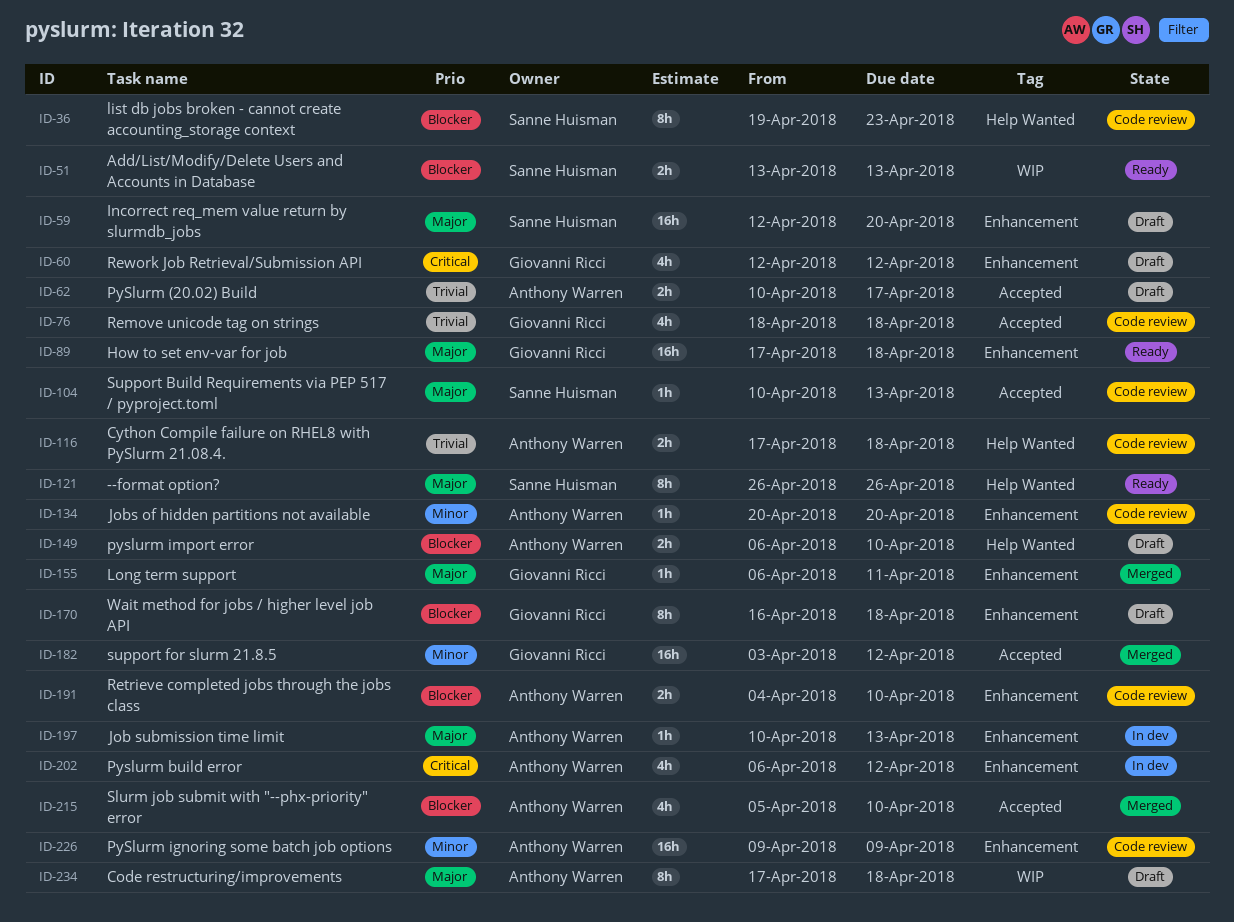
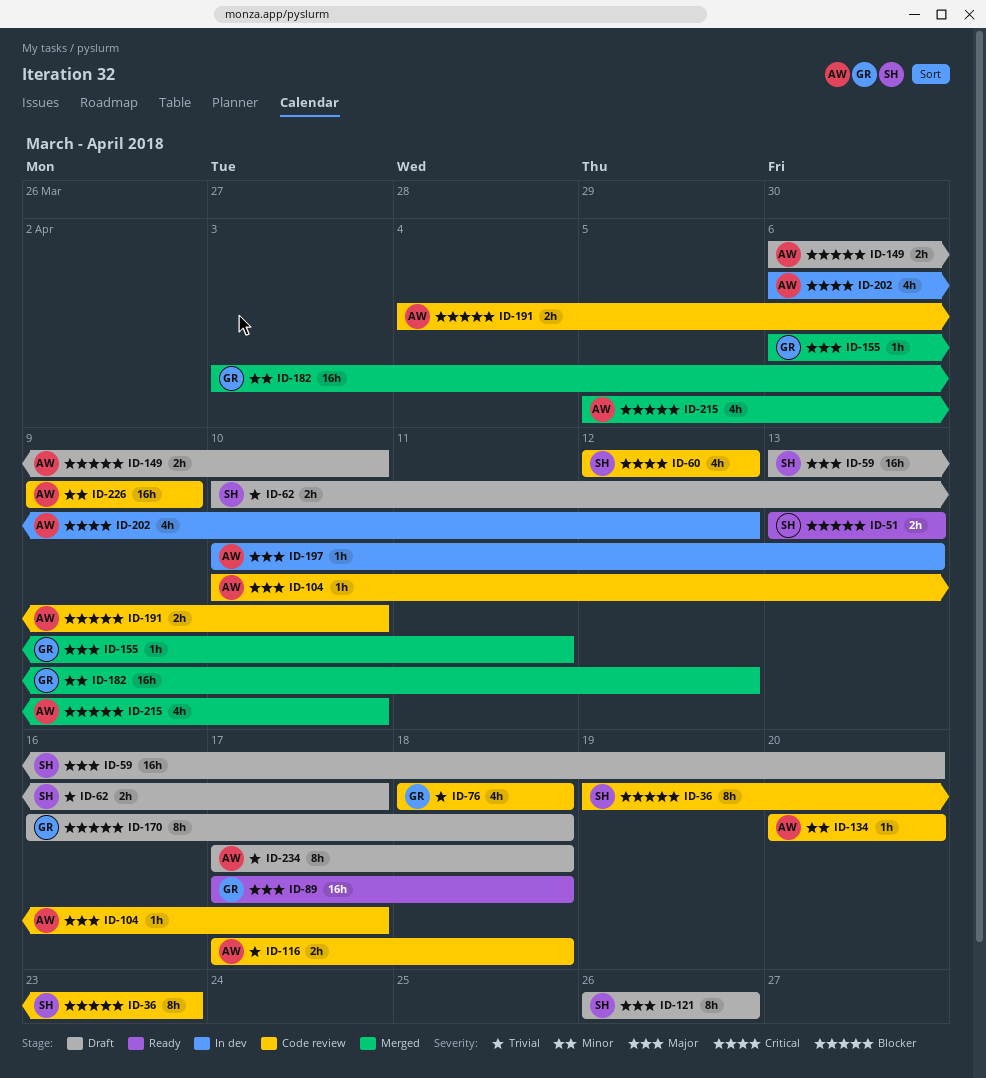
ID-59, start: Apr 12 -> Apr 13
ID-60, status: Draft -> Code review
ID-60, owner: Giovanni Ricci -> Sanne Huisman
ID-62, owner: Anthony Warren -> Sanne Huisman
ID-104, owner: Sanne Huisman -> Anthony Warren
ID-104, due: Apr 13 -> Apr 17
ID-121, status: Ready -> Draft
ID-234, priority: Major -> Trivial

